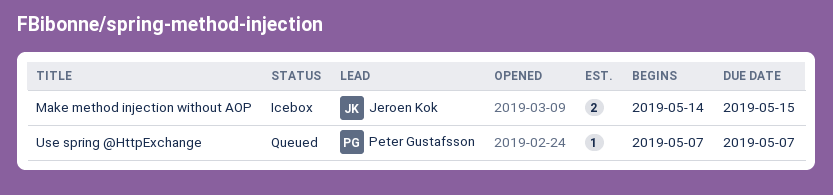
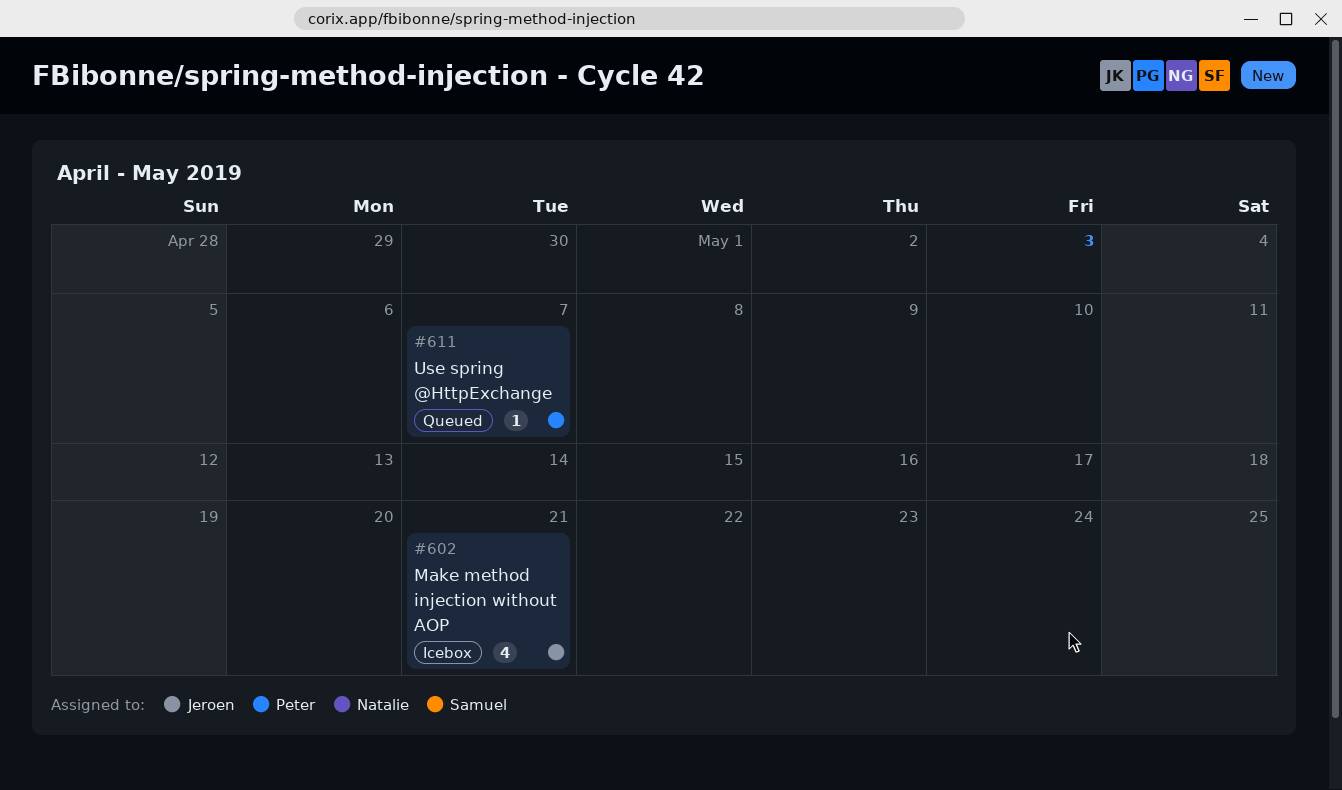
Make method injection without AOP, estimate: 2 -> 4
Make method injection without AOP, due: May 15 -> May 21

